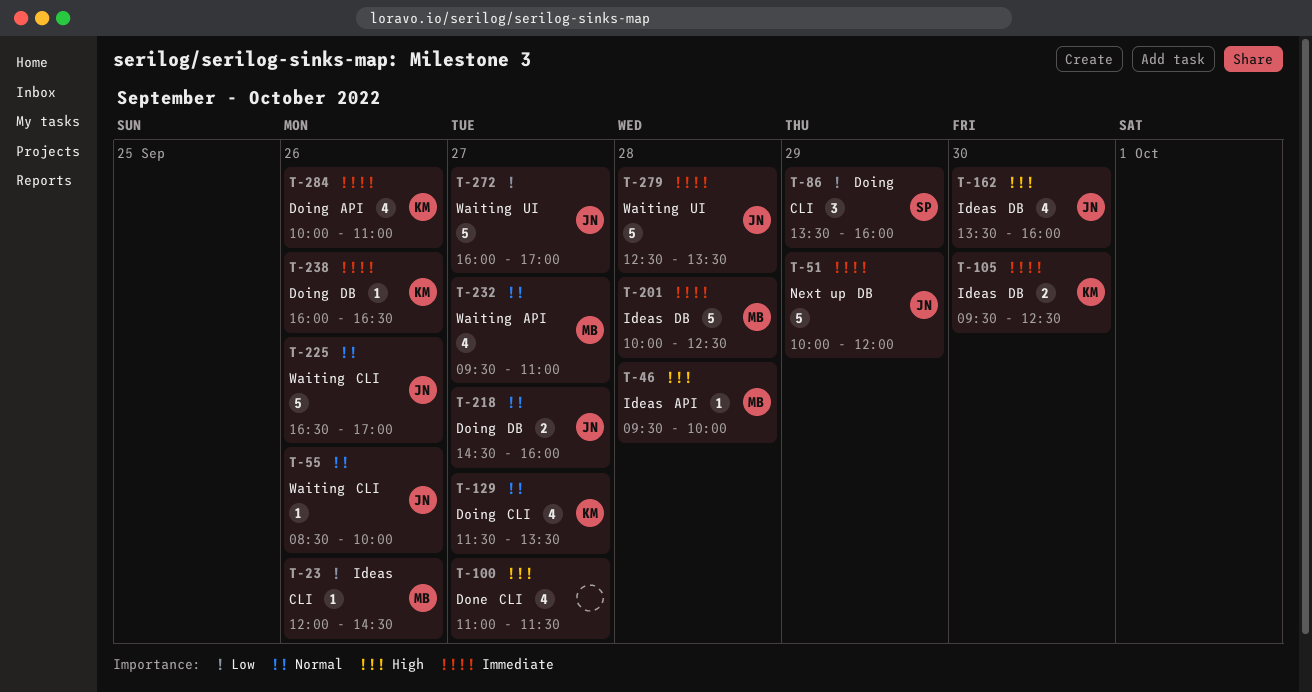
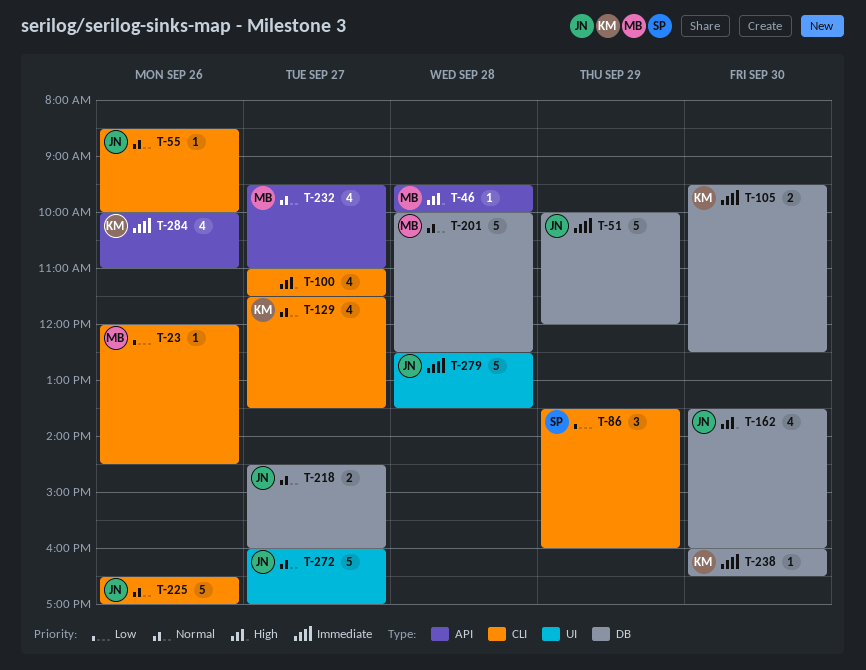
T-201, priority: Immediate -> Normal
T-238, day: Sep 26 -> Sep 30
T-272, priority: Low -> Normal

